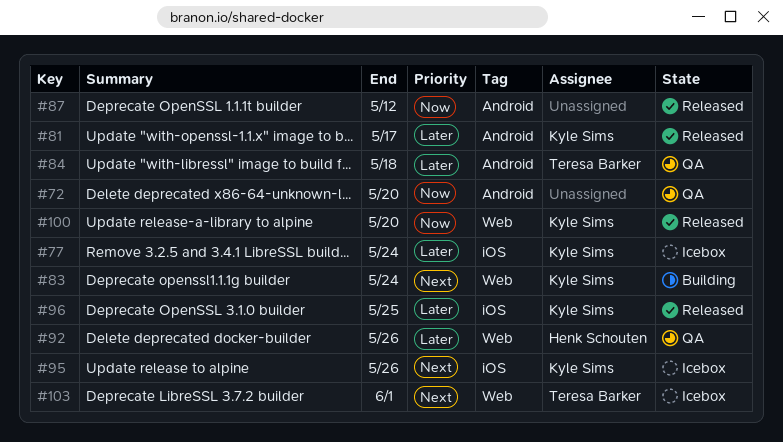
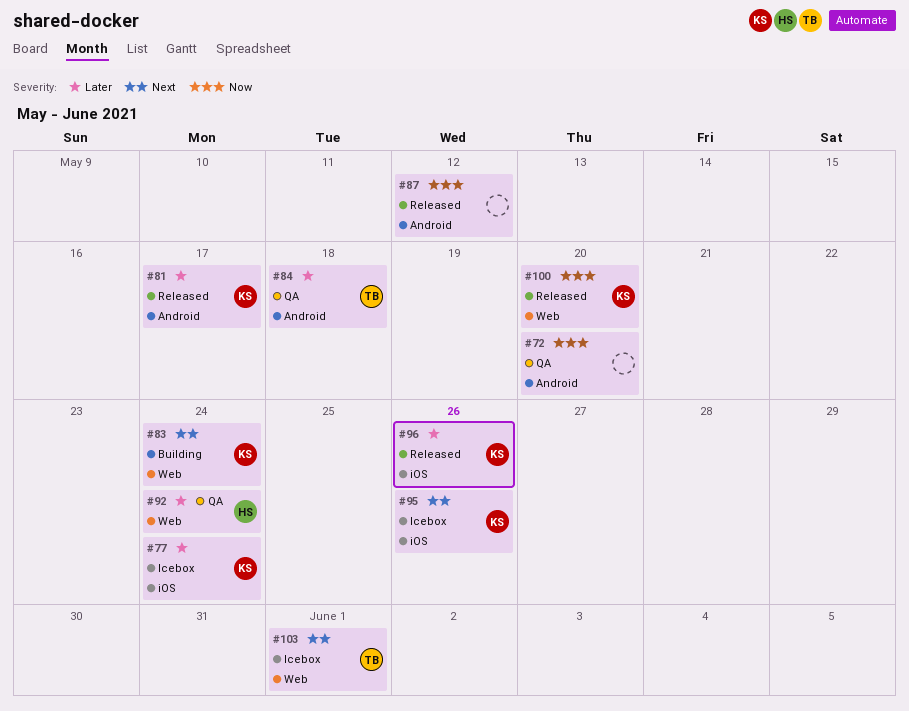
#92, due: May 26 -> May 24
#96, due: May 25 -> May 26

